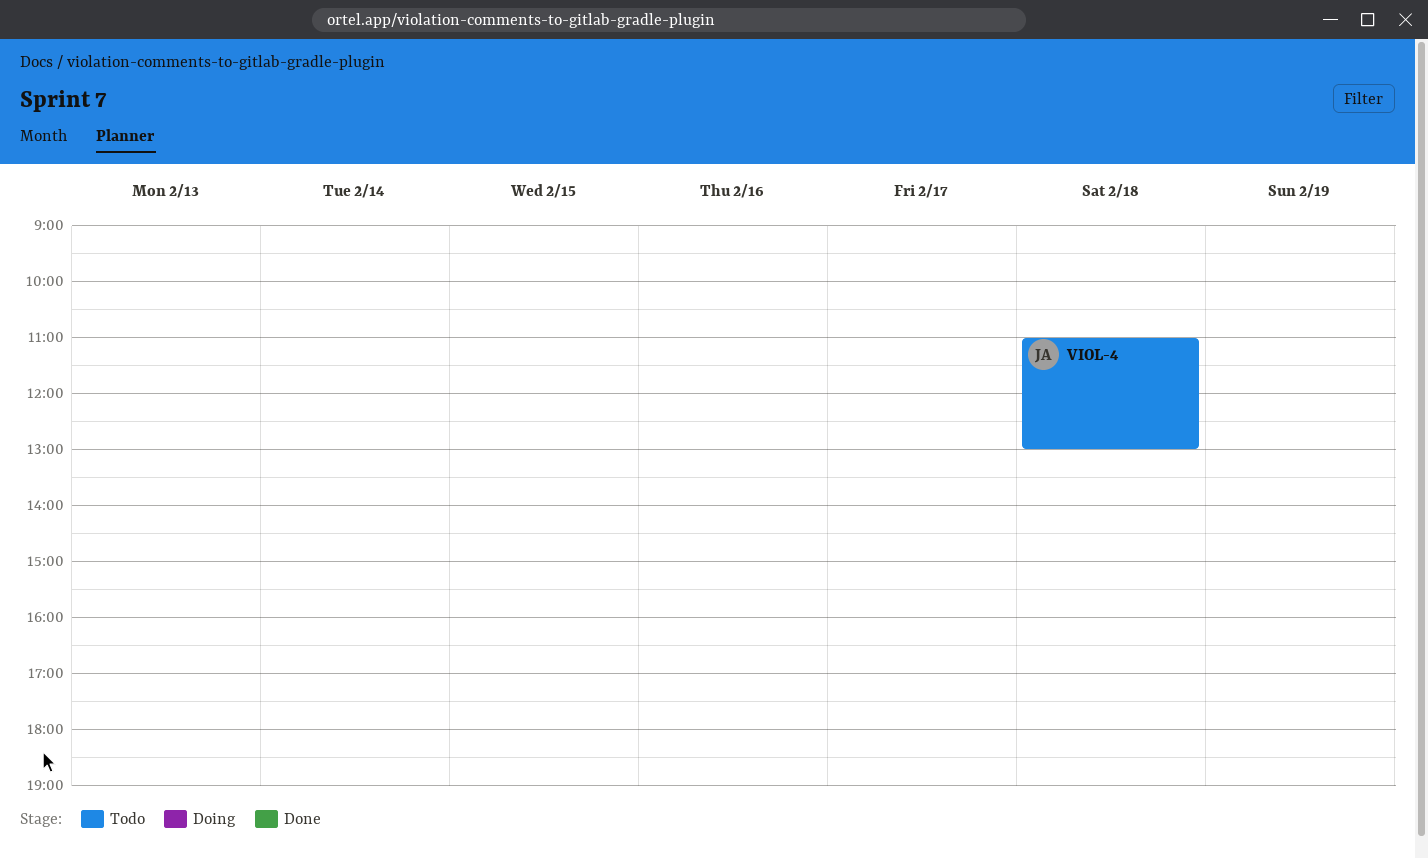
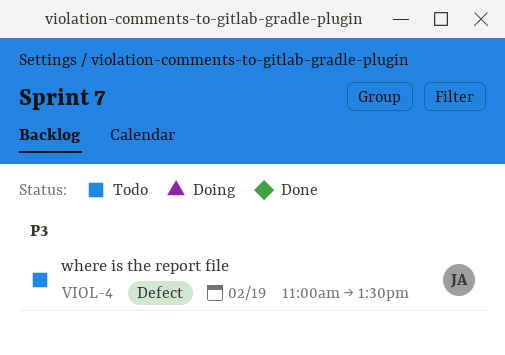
VIOL-4, day: Feb 18 -> Feb 19
VIOL-4, ends: 13:00 -> 13:30

